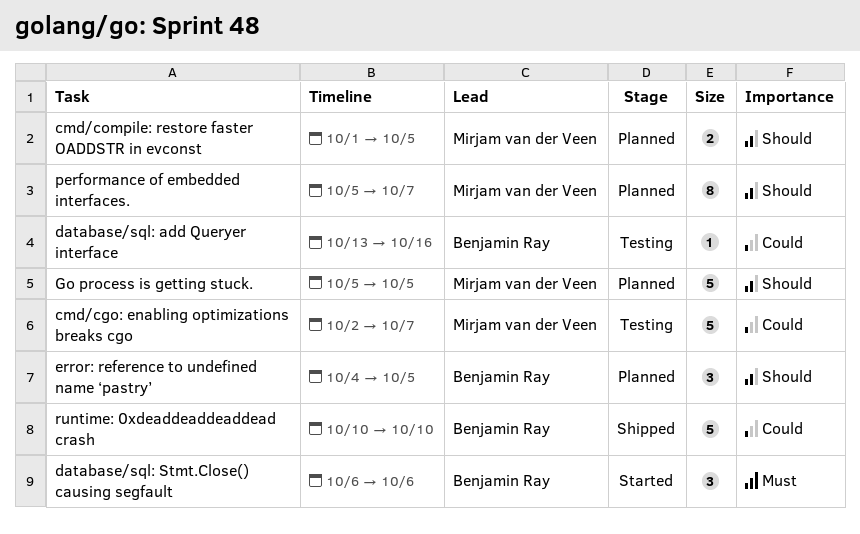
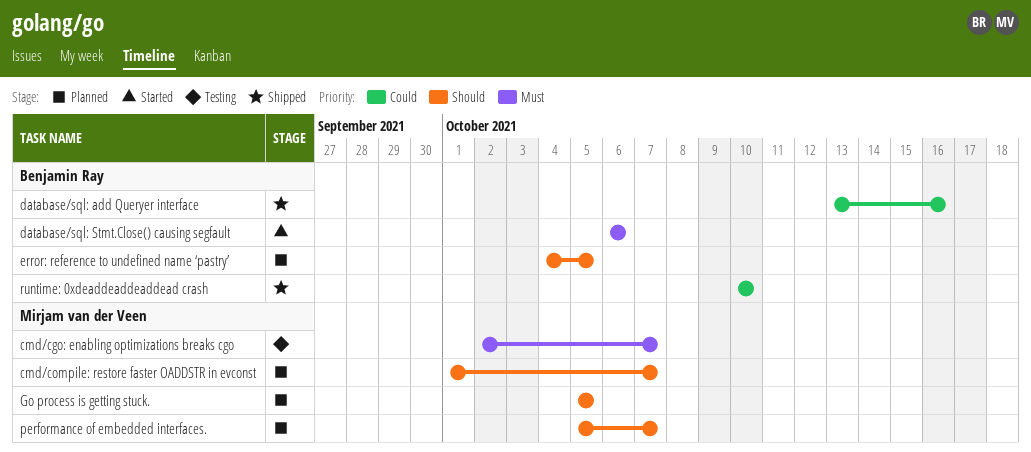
cmd/cgo: enabling optimizations breaks cgo, priority: Could -> Must
cmd/compile: restore faster OADDSTR in evconst, due: Oct 5 -> Oct 7
database/sql: add Queryer interface, status: Testing -> Shipped

